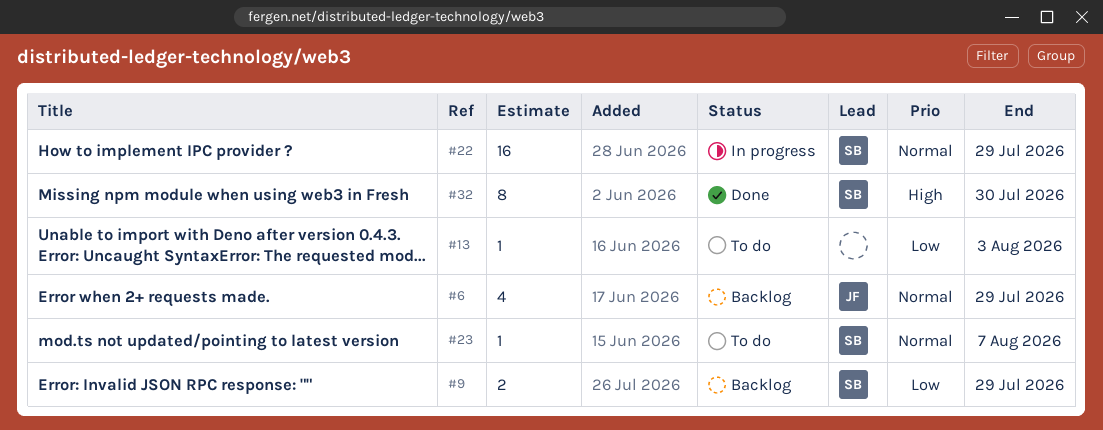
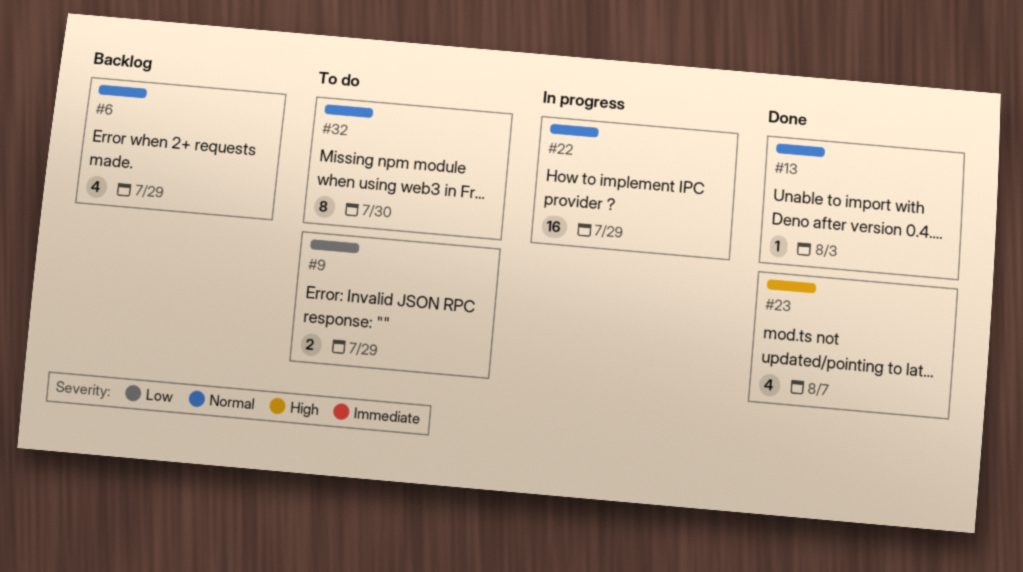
#9, status: Backlog -> To do
#13, status: To do -> Done
#13, priority: Low -> Normal
#23, status: To do -> Done
#23, priority: Normal -> High
#23, estimate: 1 -> 4
#32, status: Done -> To do
#32, priority: High -> Normal

